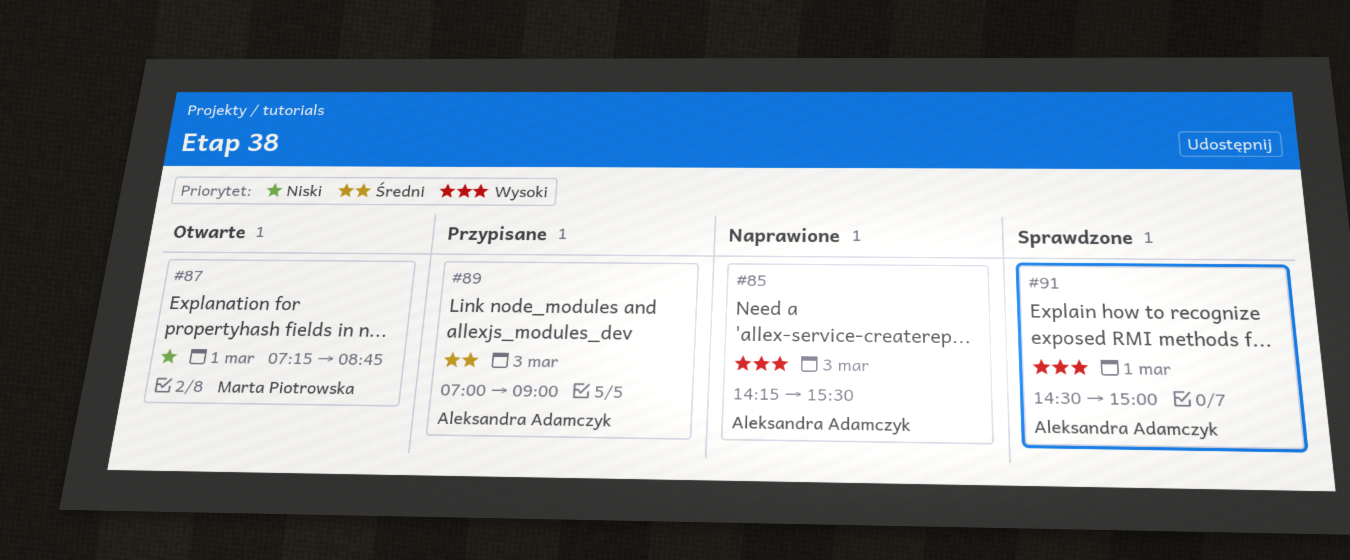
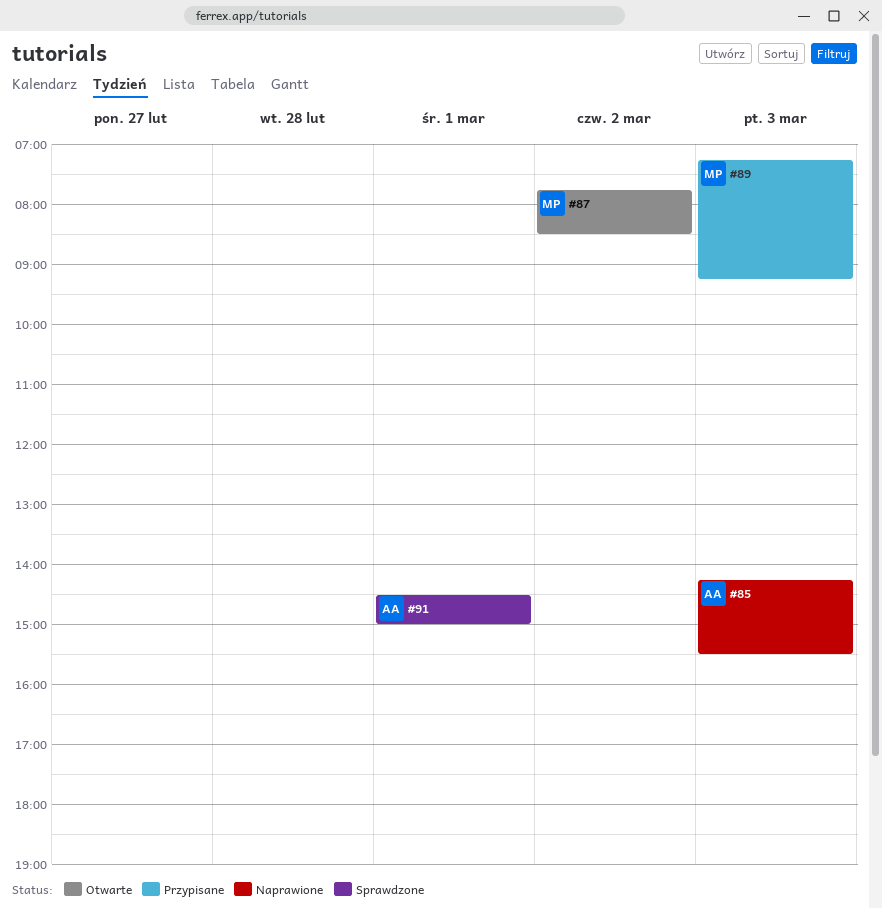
#87, day: Mar 1 -> Mar 2
#87, begins: 07:15 -> 07:45
#87, ends: 08:45 -> 08:30
#89, owner: Aleksandra Adamczyk -> Marta Piotrowska
#89, begins: 07:00 -> 07:15
#89, ends: 09:00 -> 09:15

